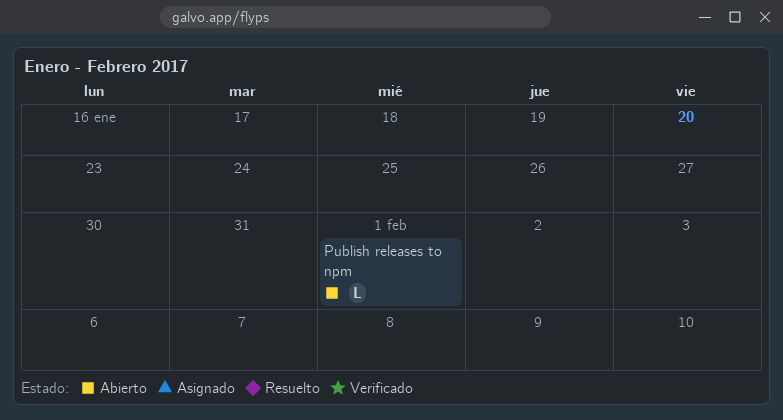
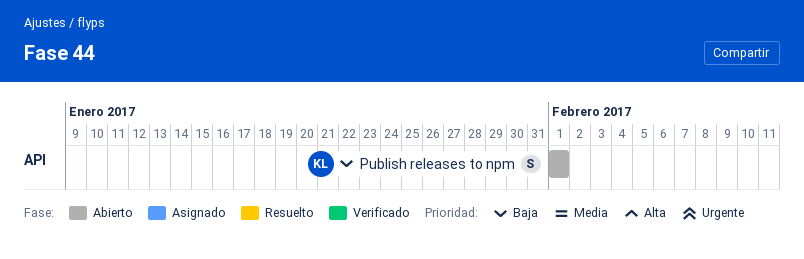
Publish releases to npm, estimate: L -> S

